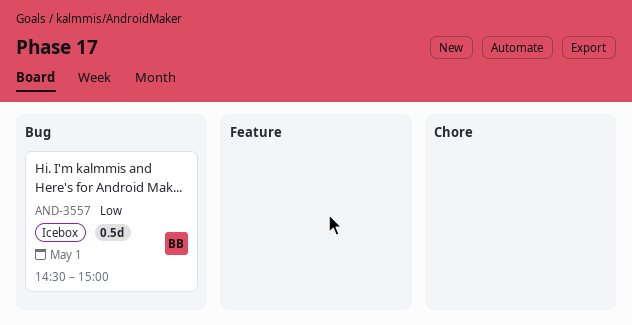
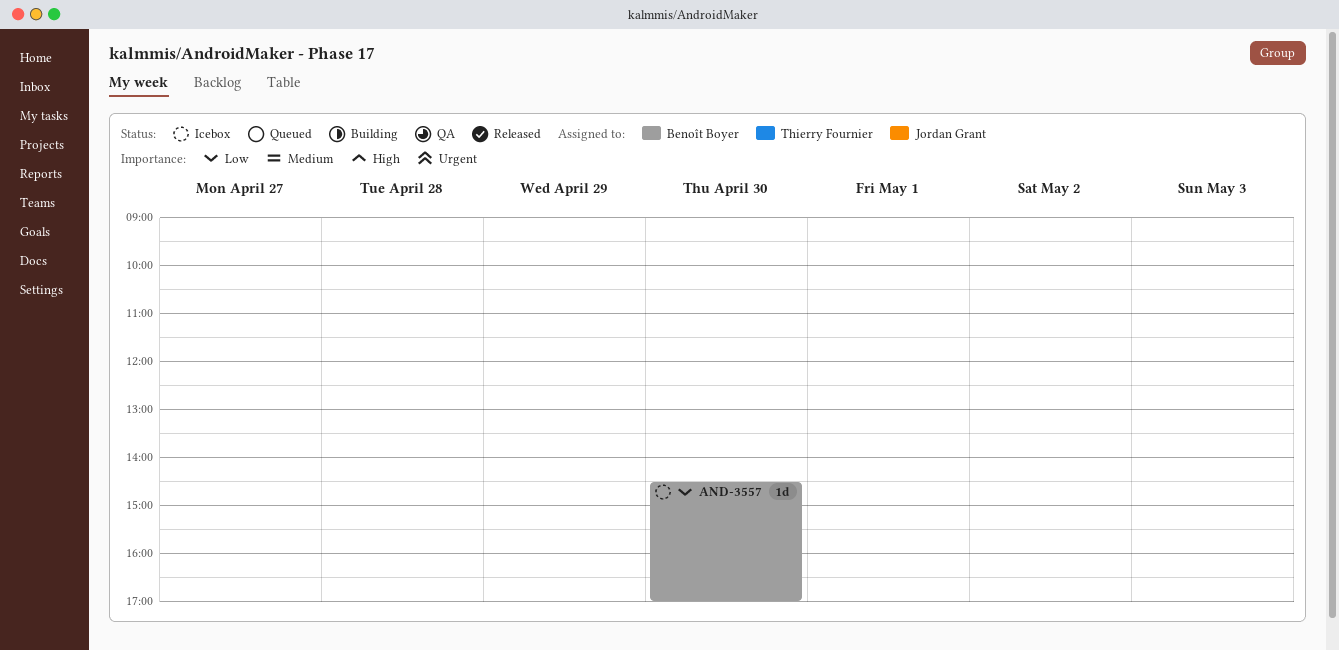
AND-3557, estimate: 0.5d -> 1d
AND-3557, day: May 1 -> Apr 30
AND-3557, ends: 15:00 -> 17:00

